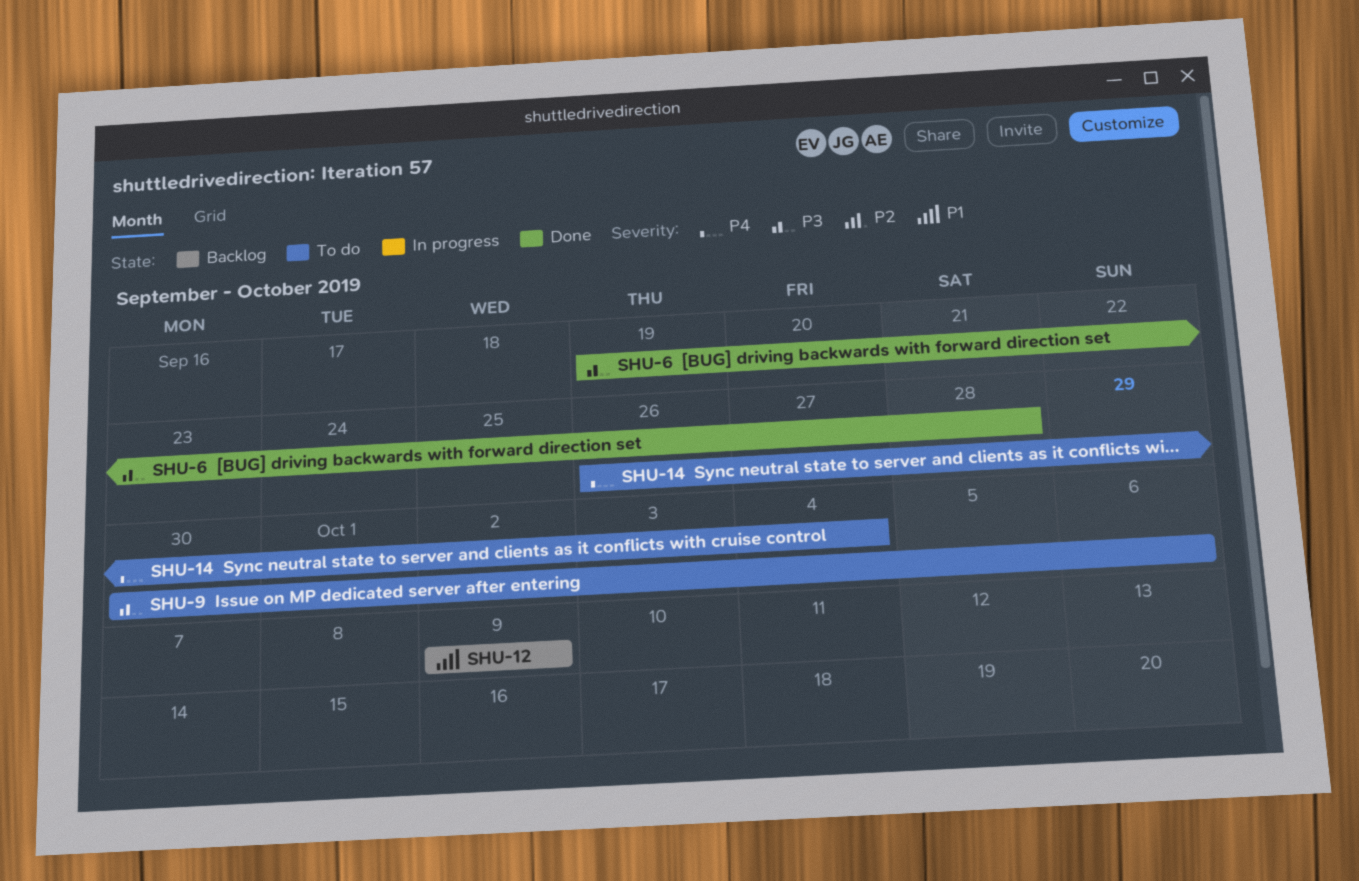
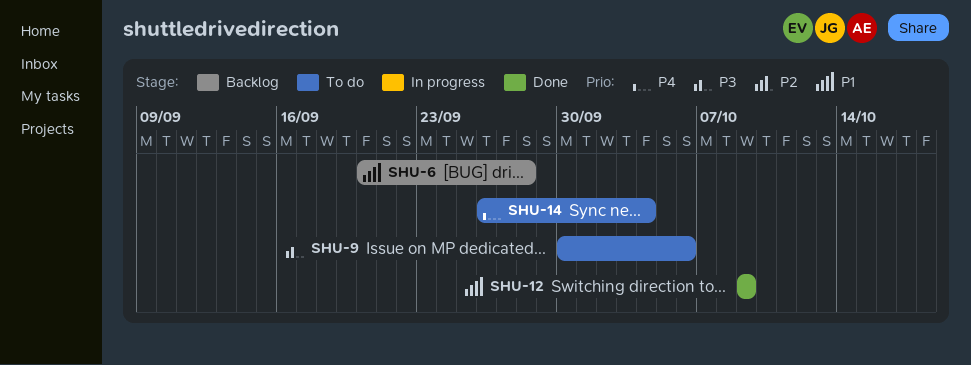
SHU-6, status: Done -> Backlog
SHU-6, priority: P3 -> P1
SHU-6, start: Sep 19 -> Sep 20
SHU-12, status: Backlog -> Done

